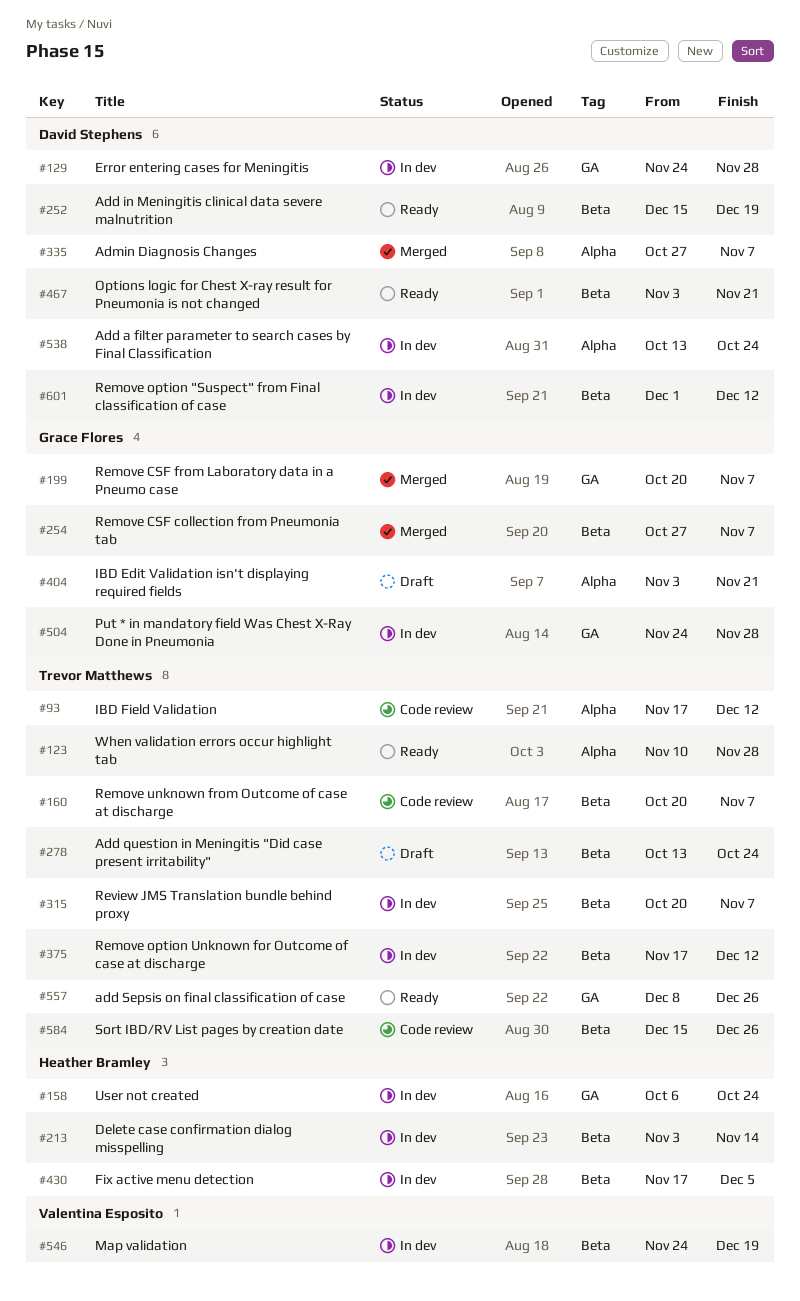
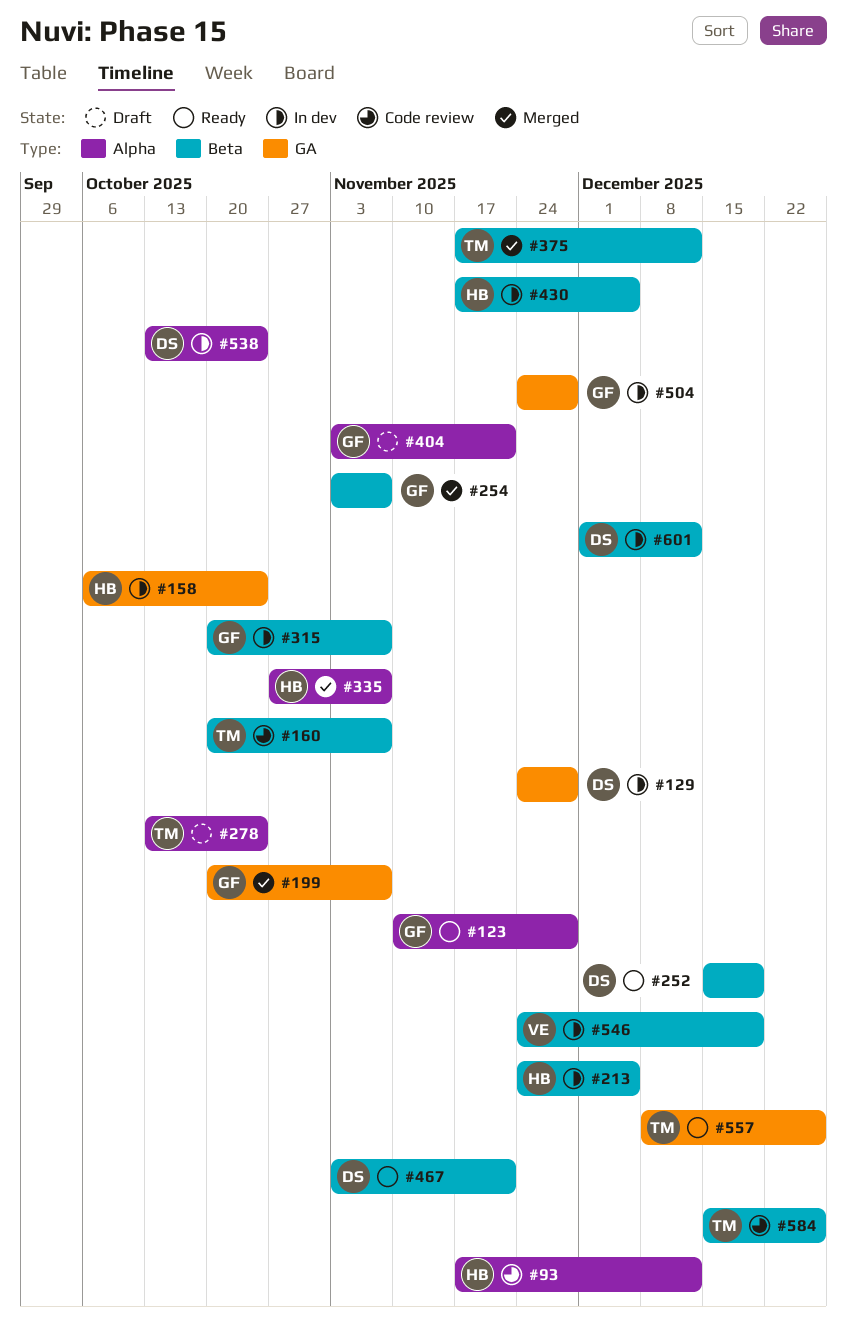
#93, owner: Trevor Matthews -> Heather Bramley
#123, owner: Trevor Matthews -> Grace Flores
#213, start: Nov 3 -> Nov 24
#213, due: Nov 14 -> Dec 5
#254, start: Oct 27 -> Nov 3
#278, label: Beta -> Alpha
#315, owner: Trevor Matthews -> Grace Flores
#335, owner: David Stephens -> Heather Bramley
#375, status: In dev -> Merged

